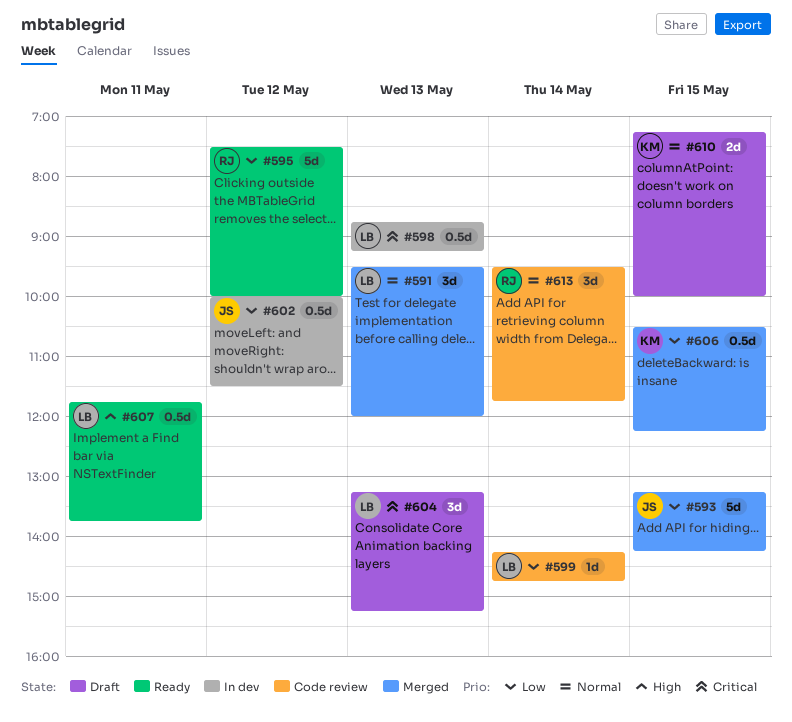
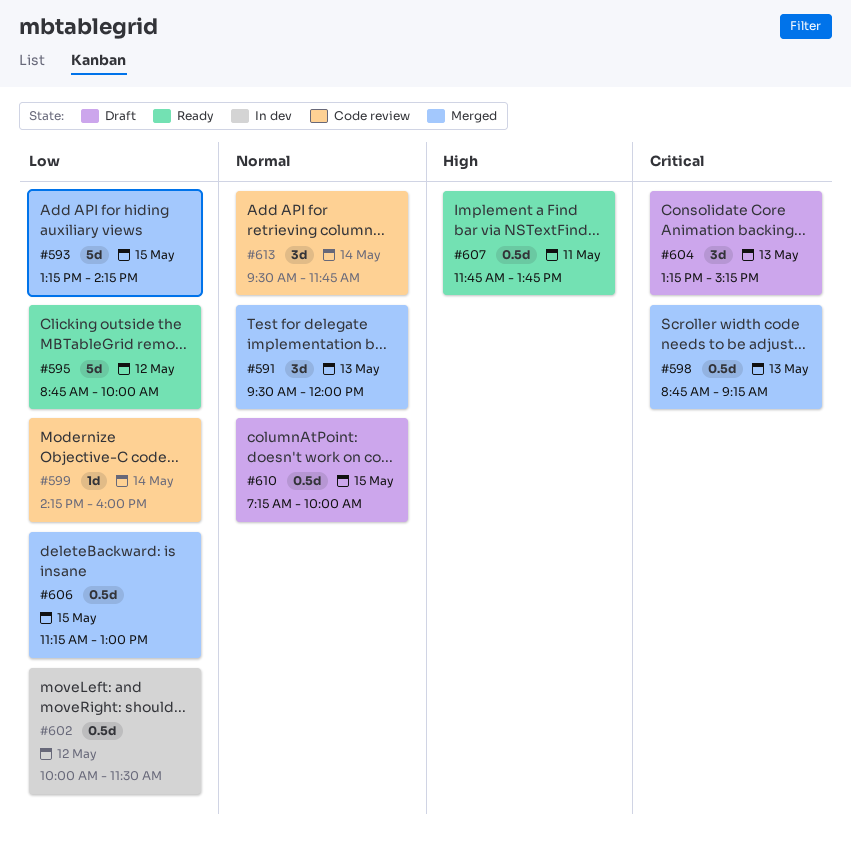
#595, begins: 07:30 -> 08:45
#598, status: In dev -> Merged
#599, ends: 14:45 -> 16:00
#606, begins: 10:30 -> 11:15
#606, ends: 12:15 -> 13:00
#610, estimate: 2d -> 0.5d

